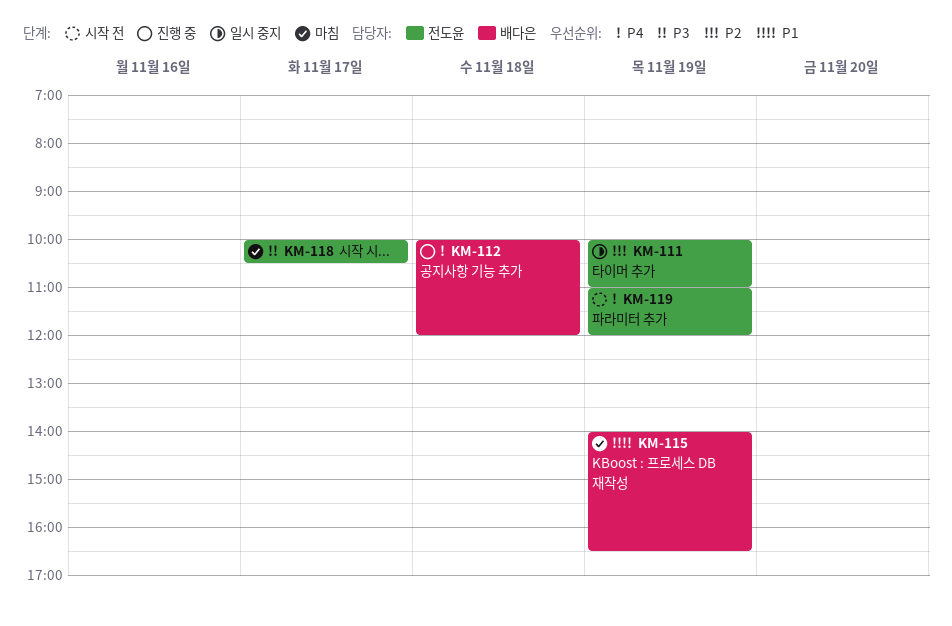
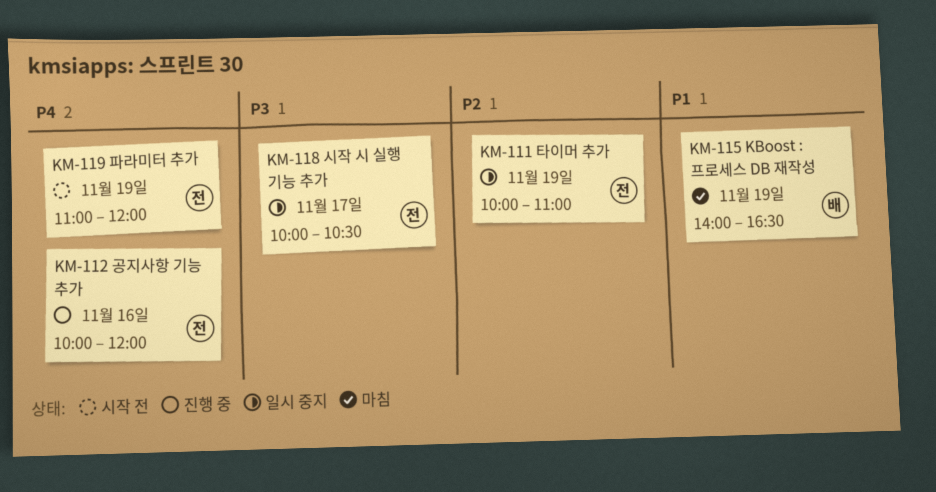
KM-112, owner: 배다은 -> 전도윤
KM-112, day: Nov 18 -> Nov 16
KM-118, status: 마침 -> 일시 중지

